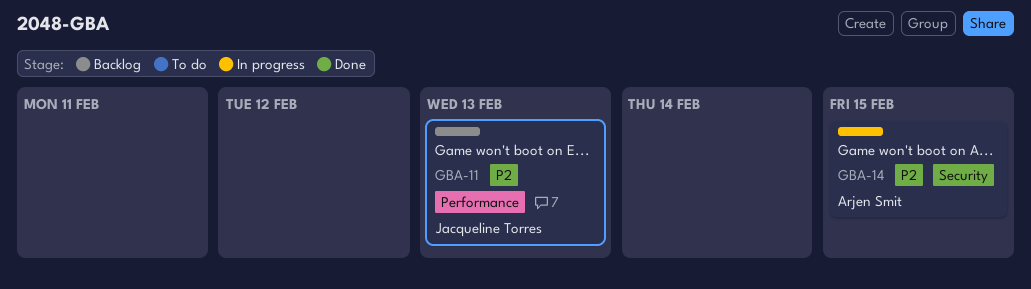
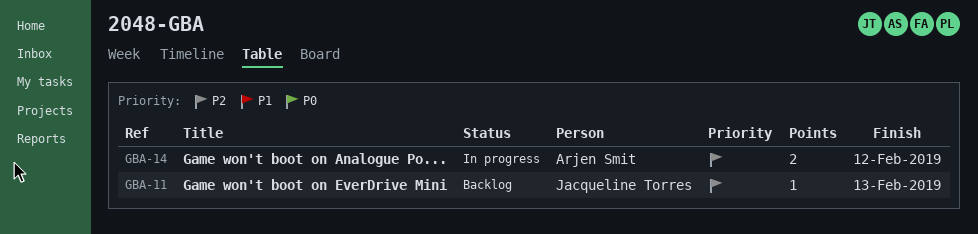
GBA-14, due: Feb 15 -> Feb 12

